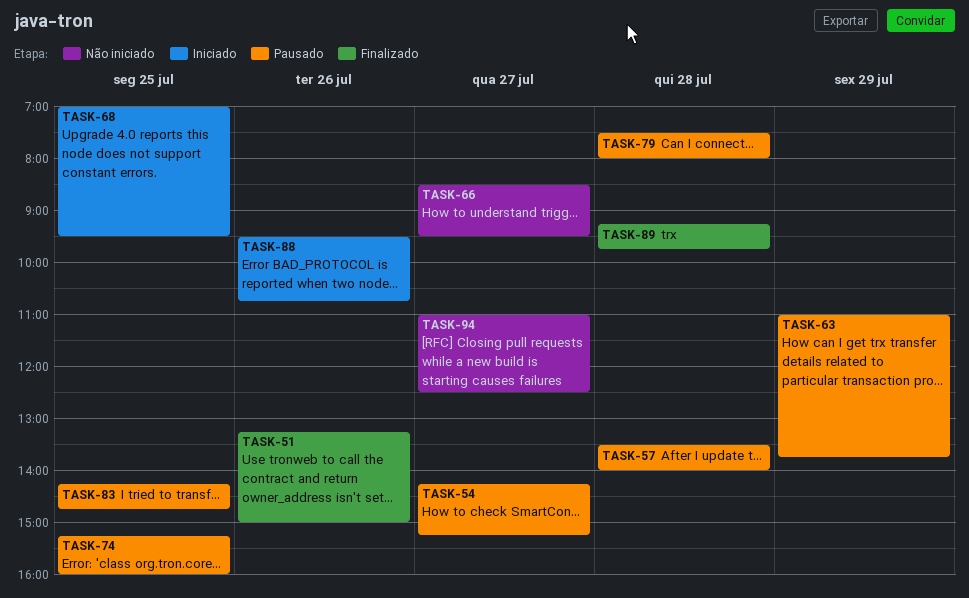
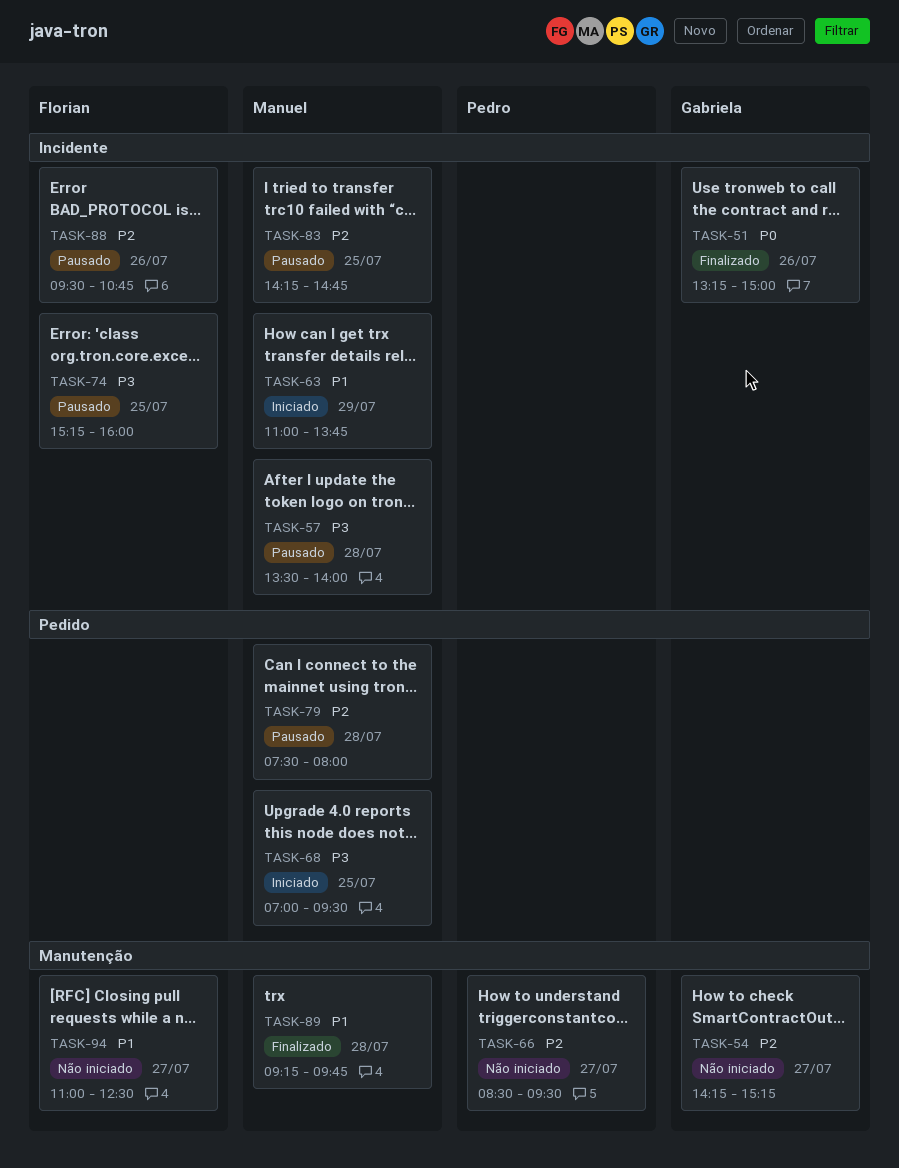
TASK-54, status: Pausado -> Não iniciado
TASK-63, status: Pausado -> Iniciado
TASK-88, status: Iniciado -> Pausado

